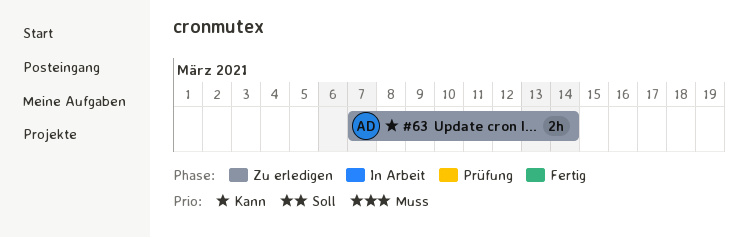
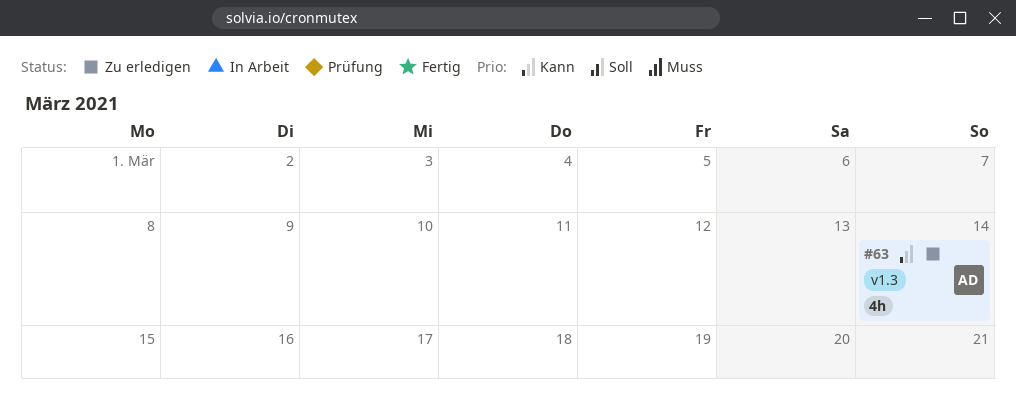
#63, estimate: 2h -> 4h

